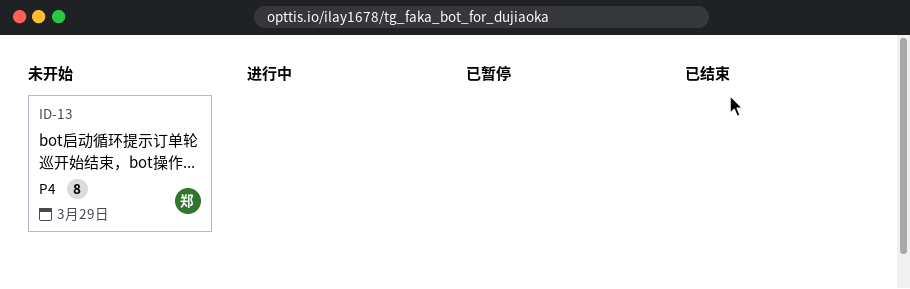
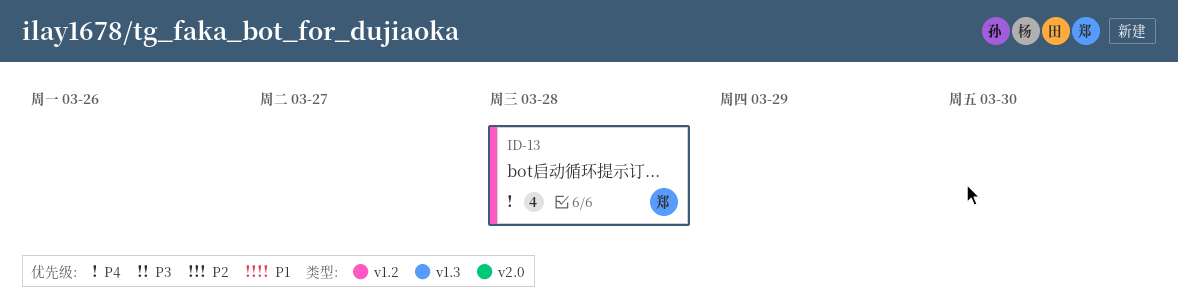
ID-13, estimate: 8 -> 4
ID-13, due: Mar 29 -> Mar 28

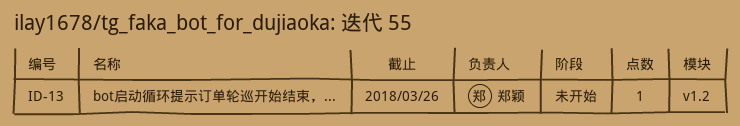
ID-13, estimate: 4 -> 1
ID-13, due: Mar 28 -> Mar 26

